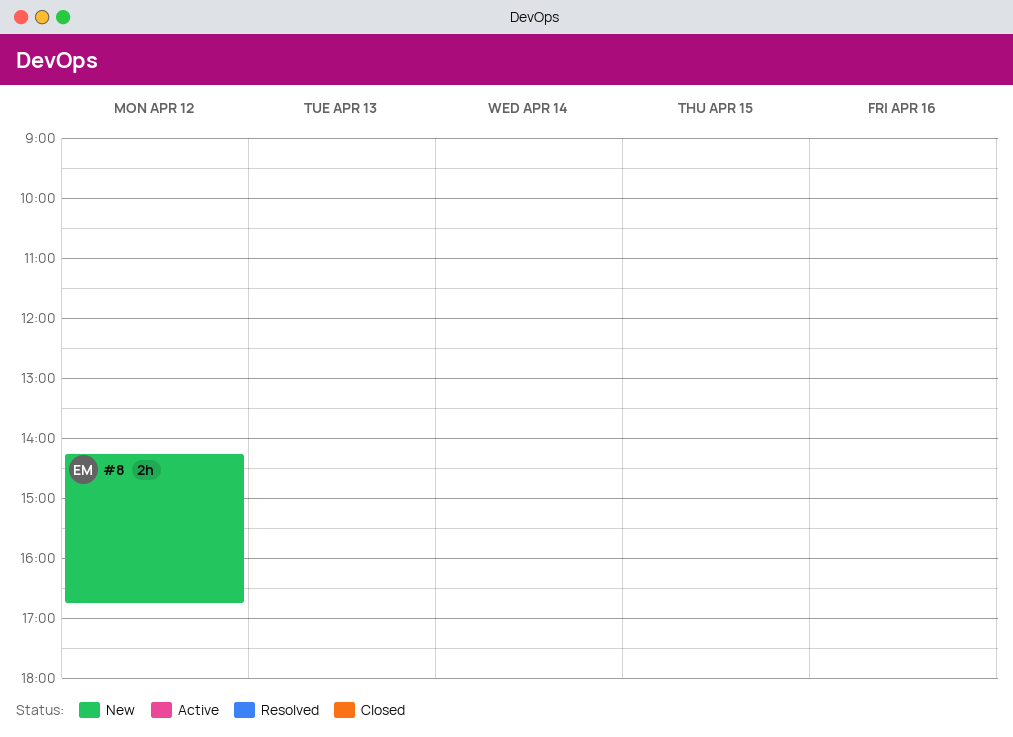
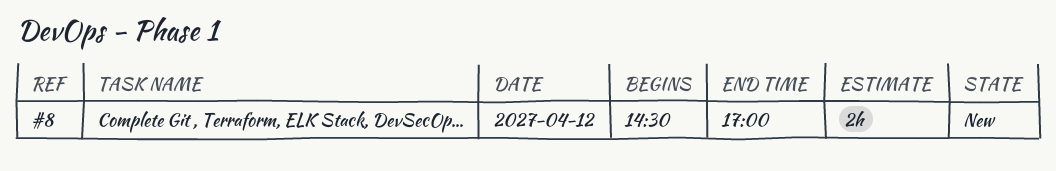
#8, begins: 14:15 -> 14:30
#8, ends: 16:45 -> 17:00

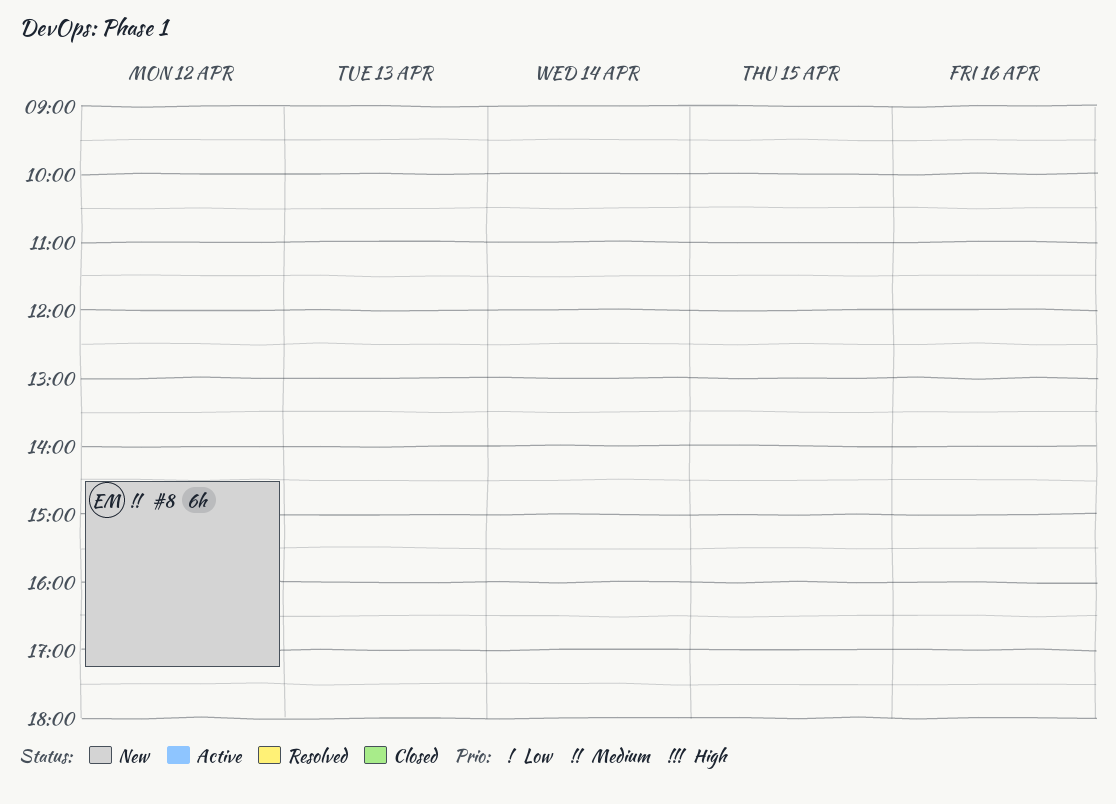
#8, estimate: 2h -> 6h
#8, ends: 17:00 -> 17:15

